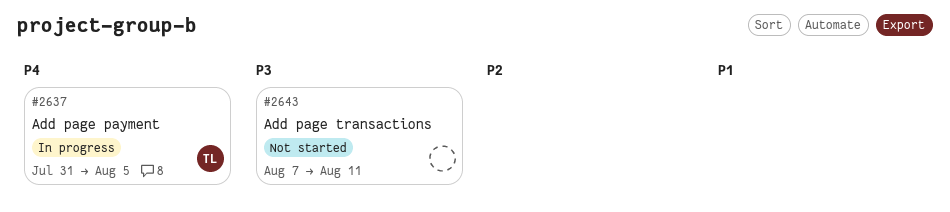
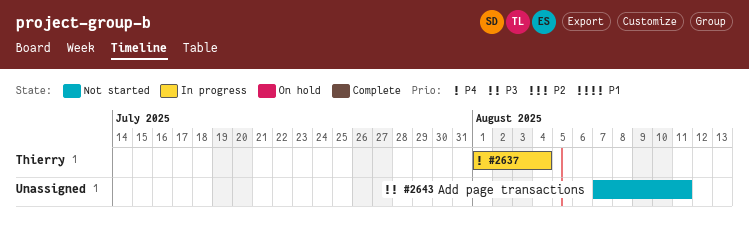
#2637, start: Jul 31 -> Aug 1
#2637, due: Aug 5 -> Aug 4

